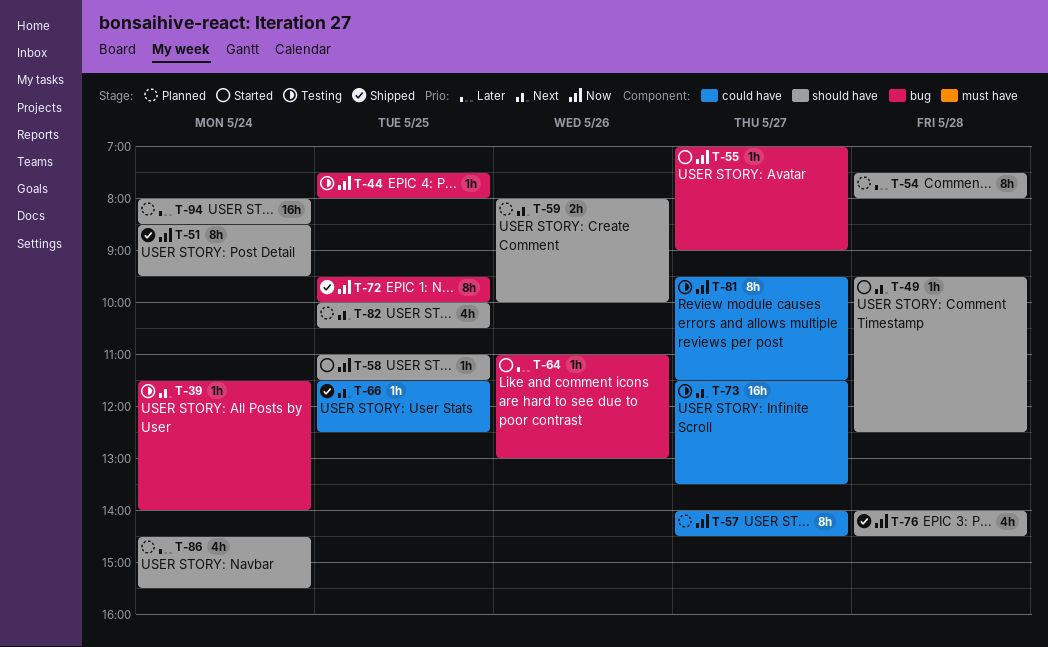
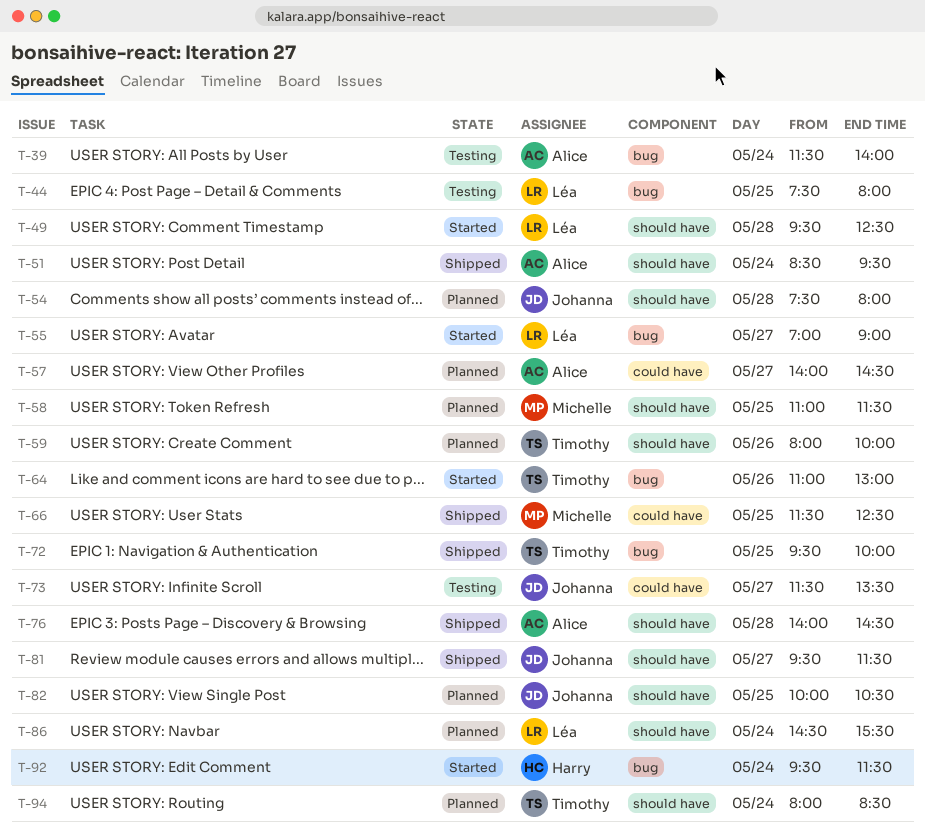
T-58, status: Started -> Planned
T-81, status: Testing -> Shipped
T-81, label: could have -> should have
T-92: none -> present

